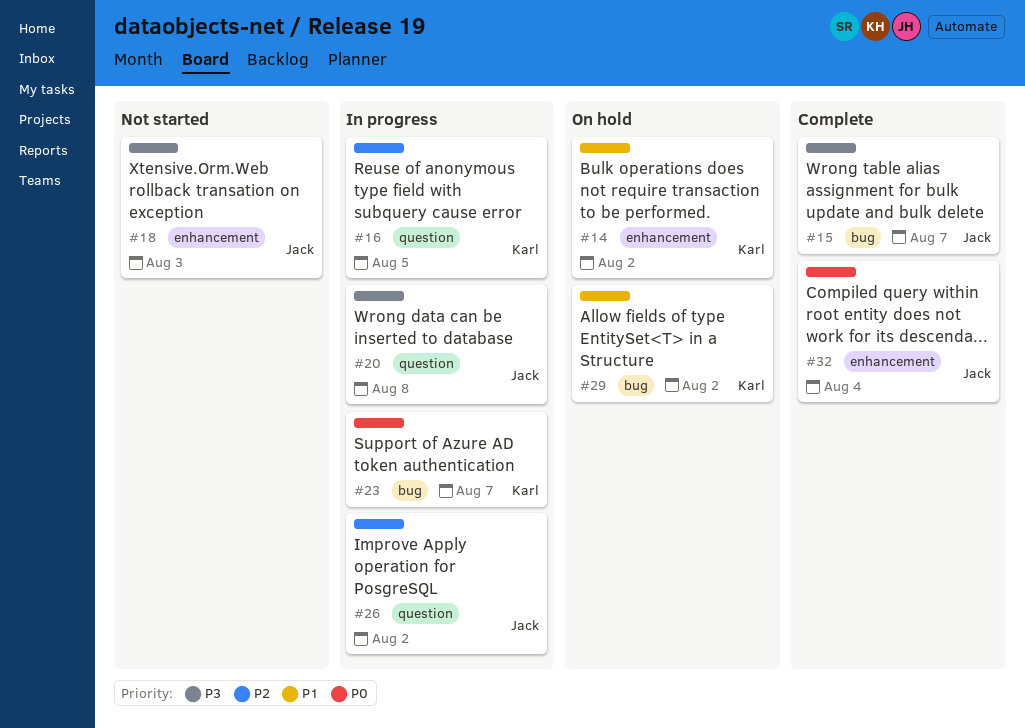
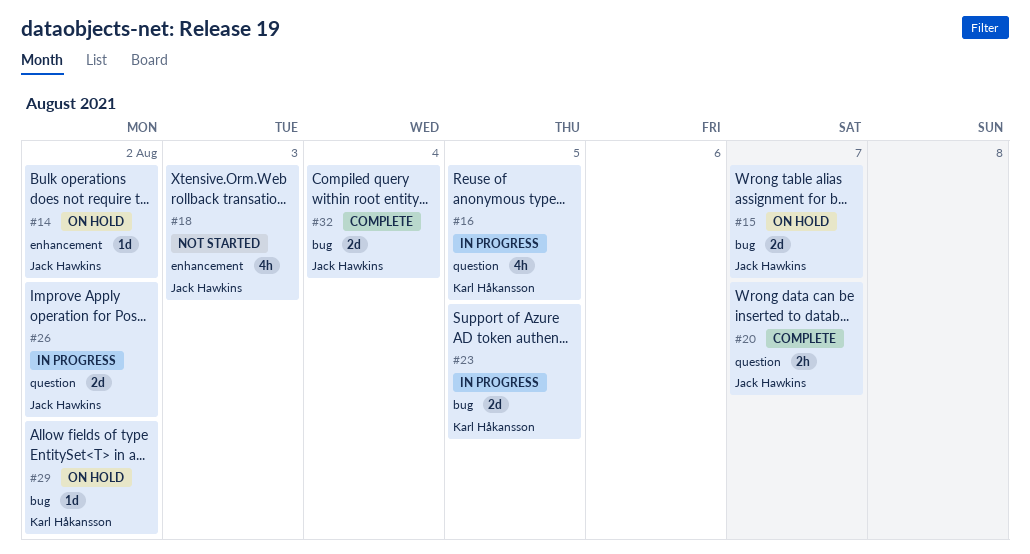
#14, owner: Karl Håkansson -> Jack Hawkins
#15, status: Complete -> On hold
#20, status: In progress -> Complete
#20, day: Aug 8 -> Aug 7
#23, day: Aug 7 -> Aug 5
#32, label: enhancement -> bug

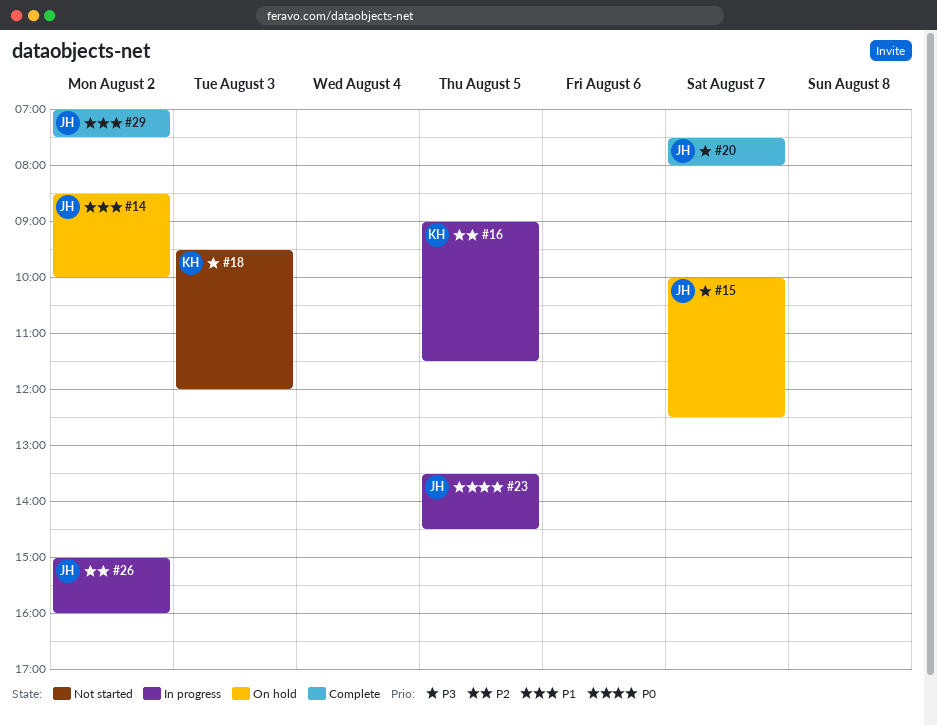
#18, owner: Jack Hawkins -> Karl Håkansson
#23, owner: Karl Håkansson -> Jack Hawkins
#29, status: On hold -> Complete
#29, owner: Karl Håkansson -> Jack Hawkins
#32: present -> none

